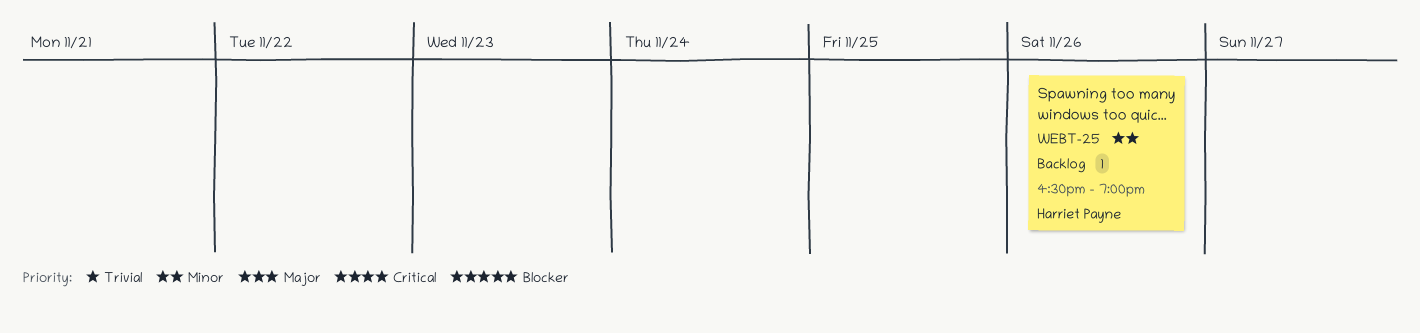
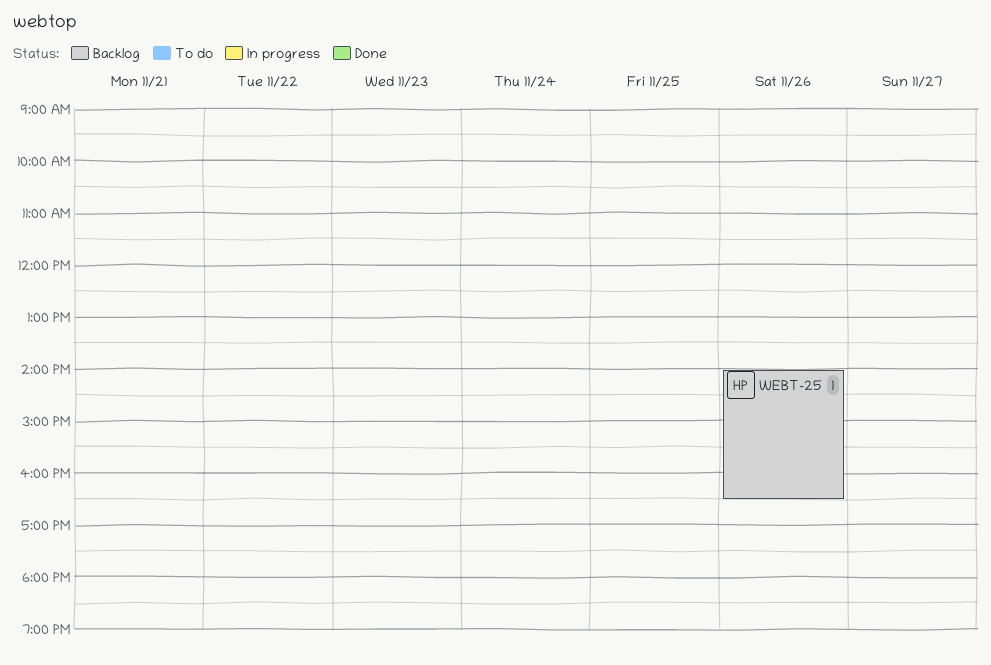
WEBT-25, begins: 16:30 -> 14:00
WEBT-25, ends: 19:00 -> 16:30

